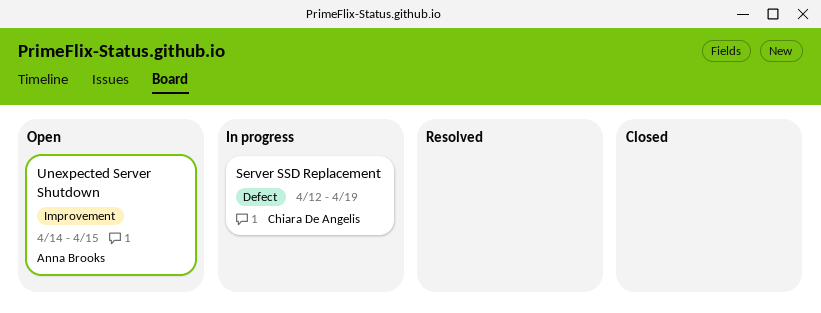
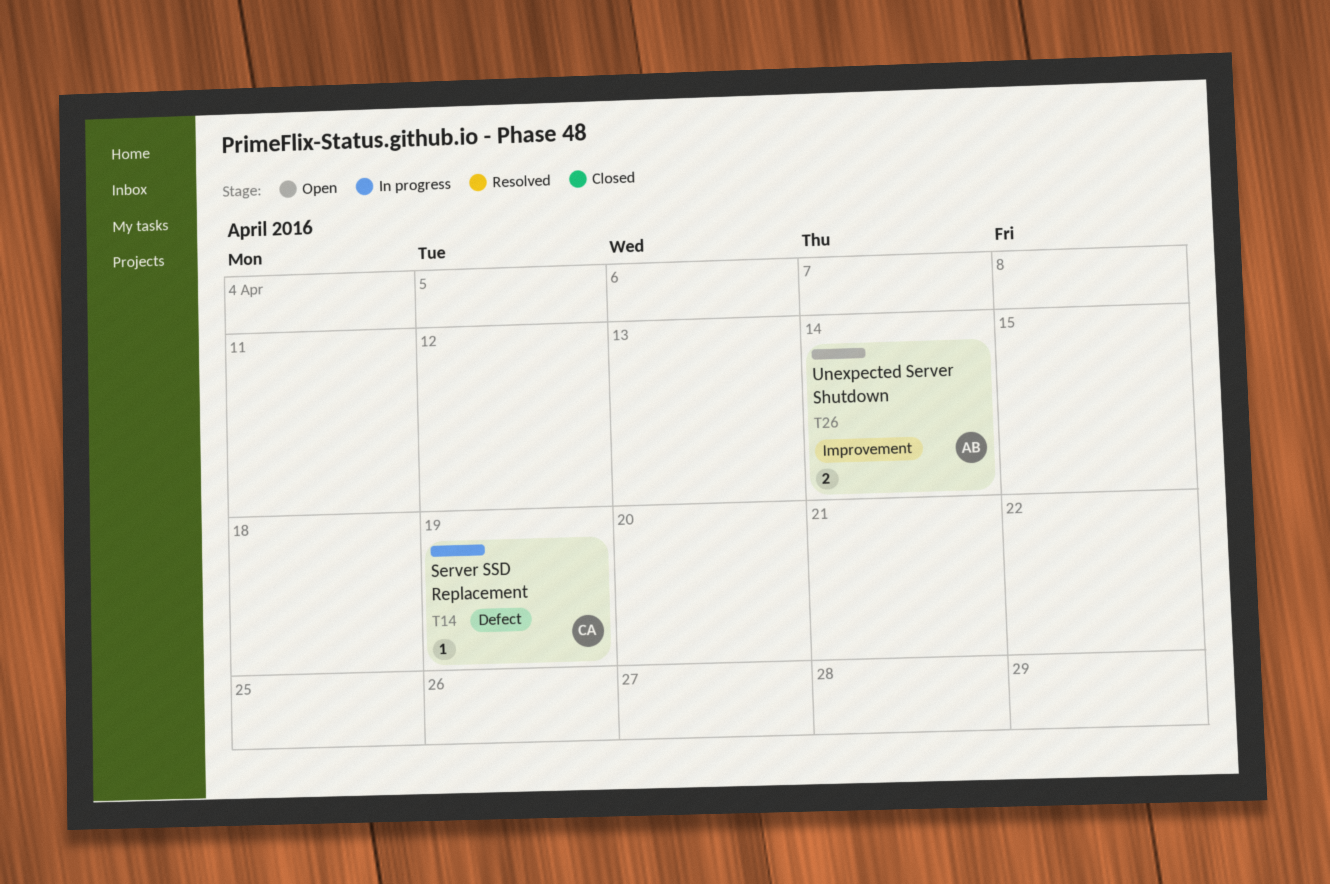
Unexpected Server Shutdown, due: Apr 15 -> Apr 14

